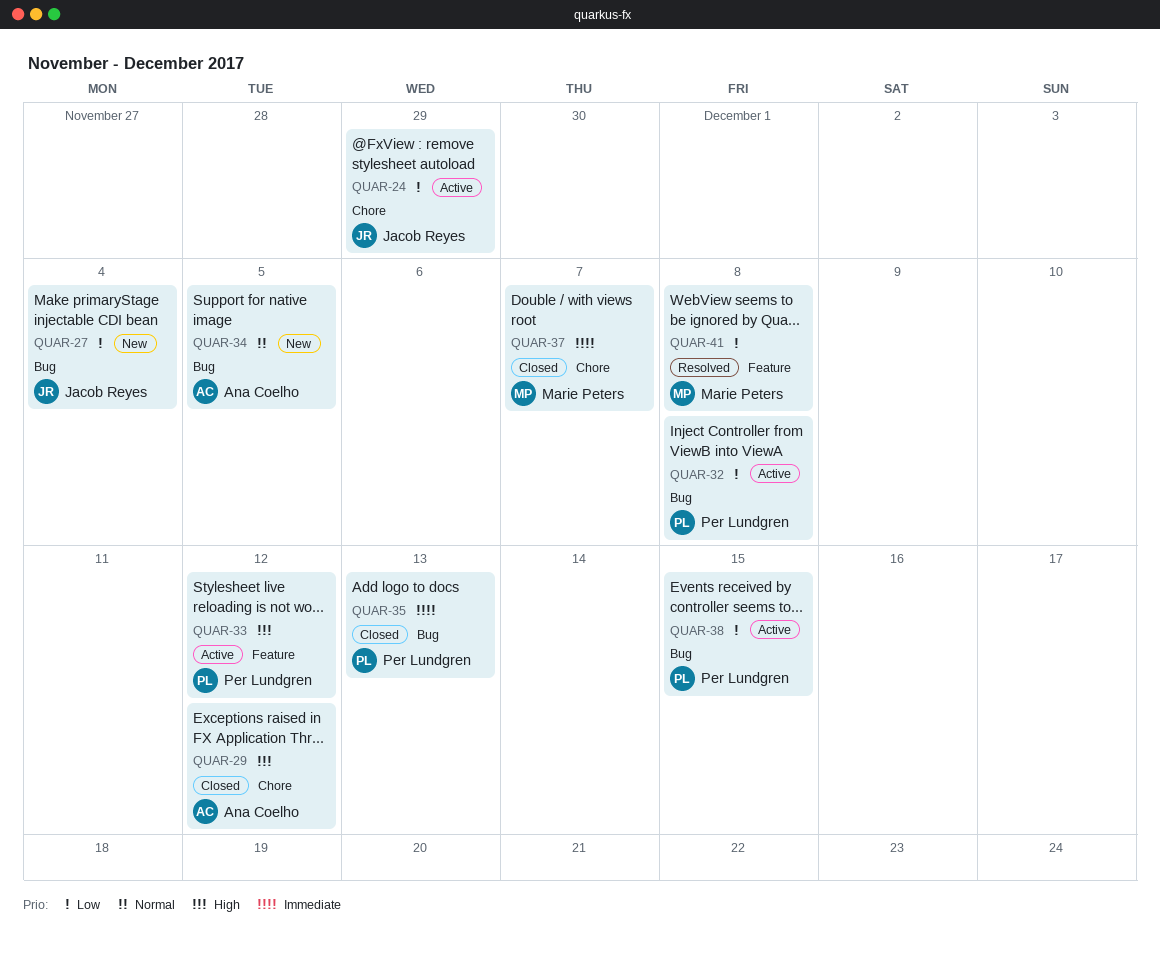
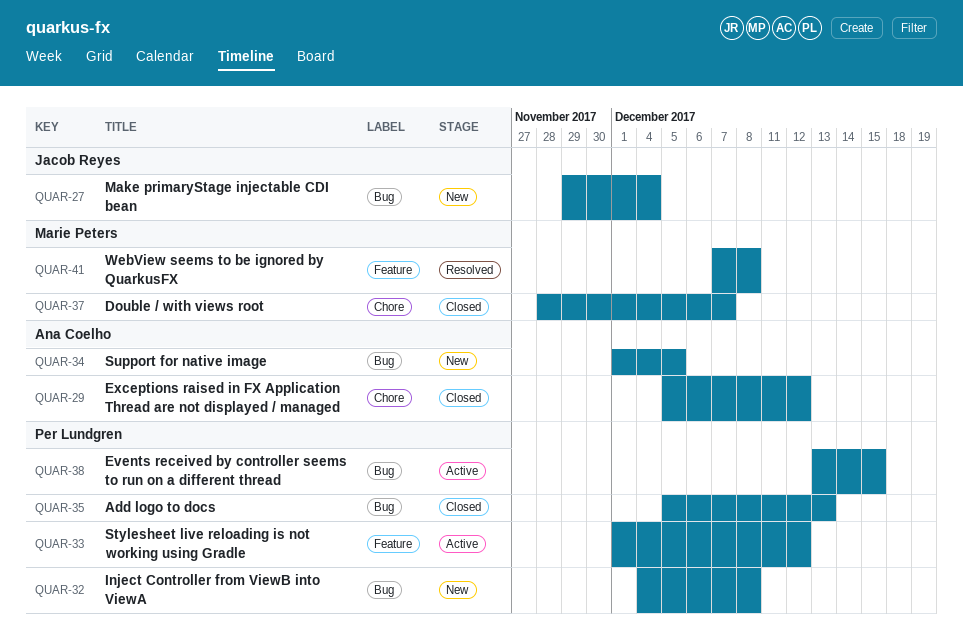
QUAR-24: present -> none
QUAR-32, status: Active -> New

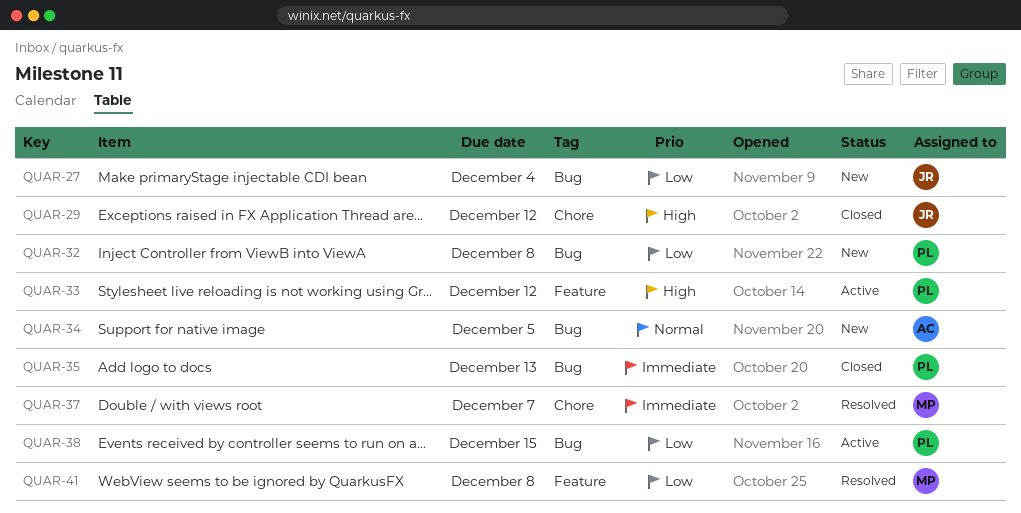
QUAR-29, owner: Ana Coelho -> Jacob Reyes
QUAR-37, status: Closed -> Resolved

